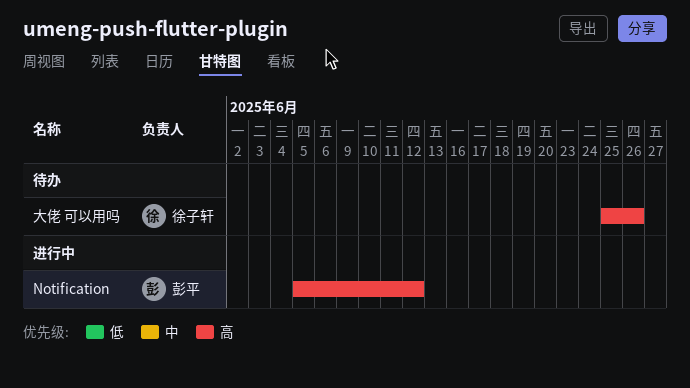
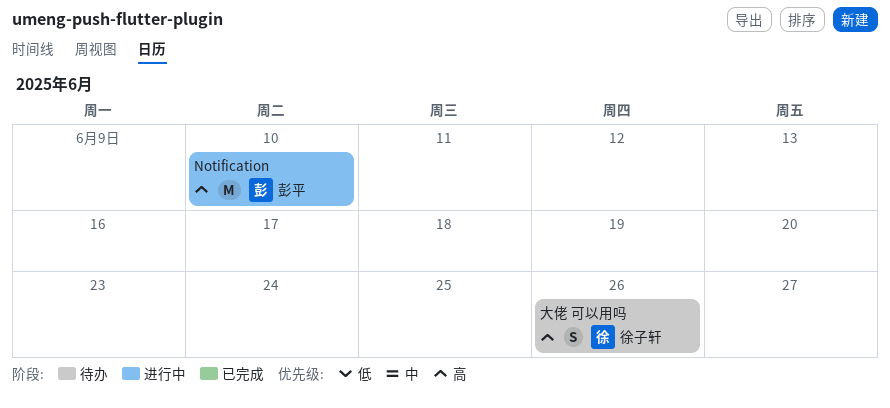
Notification, due: Jun 12 -> Jun 10

